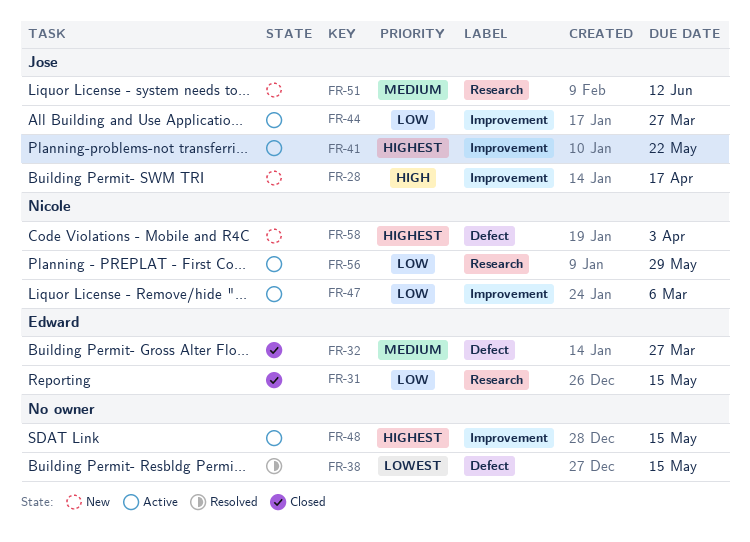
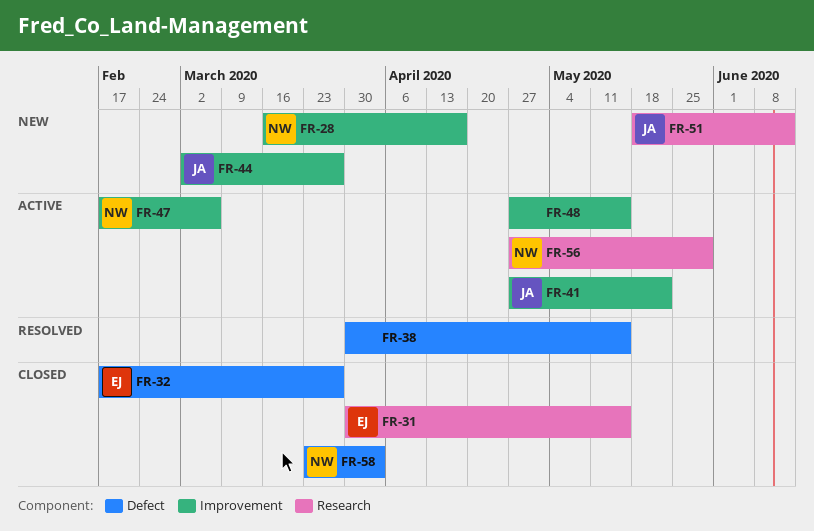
FR-28, owner: Jose -> Nicole
FR-44, status: Active -> New
FR-58, status: New -> Closed

